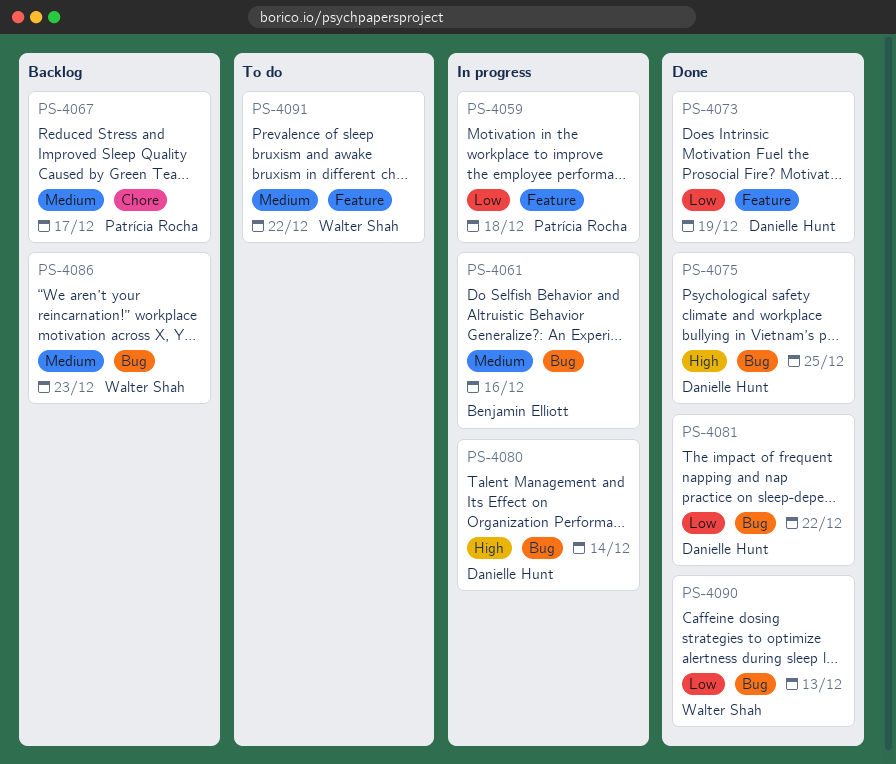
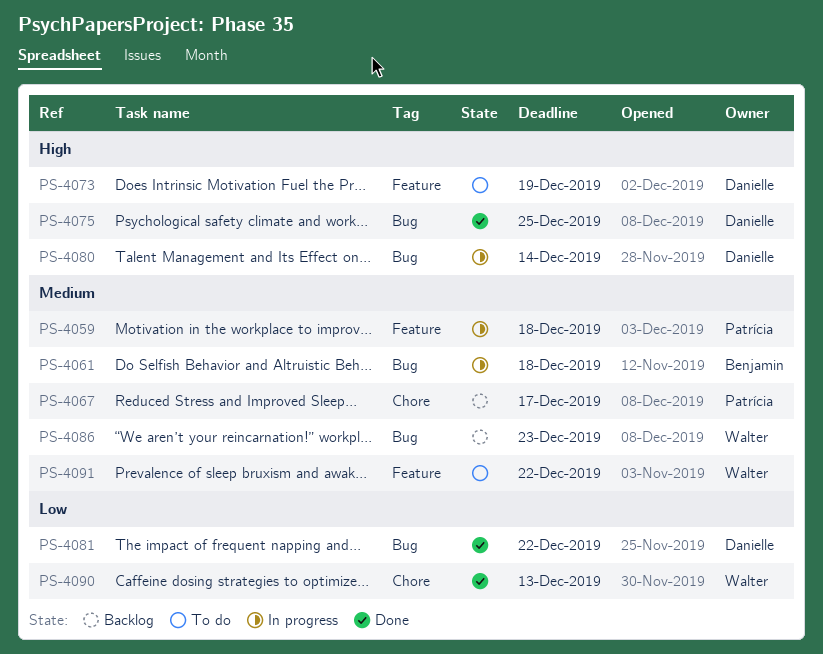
PS-4059, priority: Low -> Medium
PS-4061, due: Dec 16 -> Dec 18
PS-4073, status: Done -> To do
PS-4073, priority: Low -> High
PS-4090, label: Bug -> Chore

